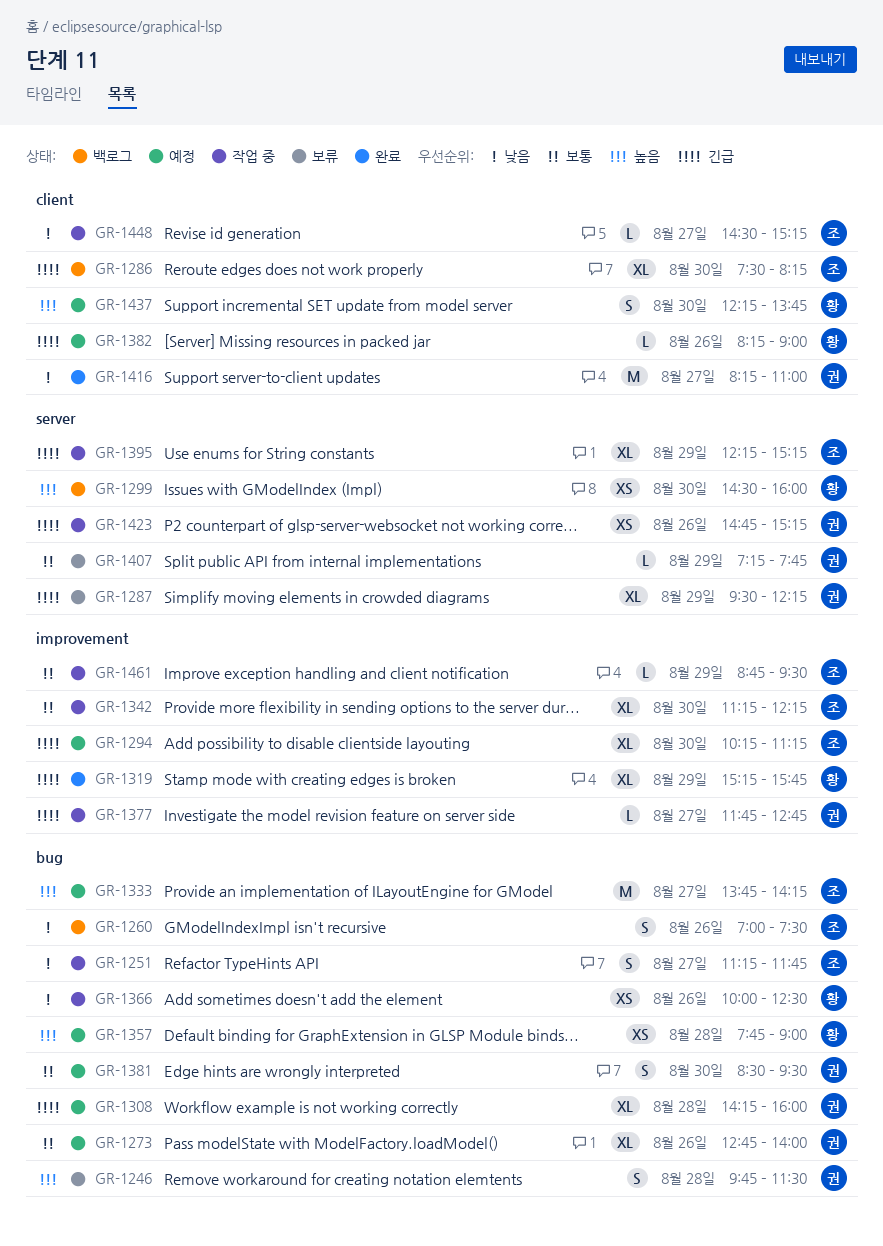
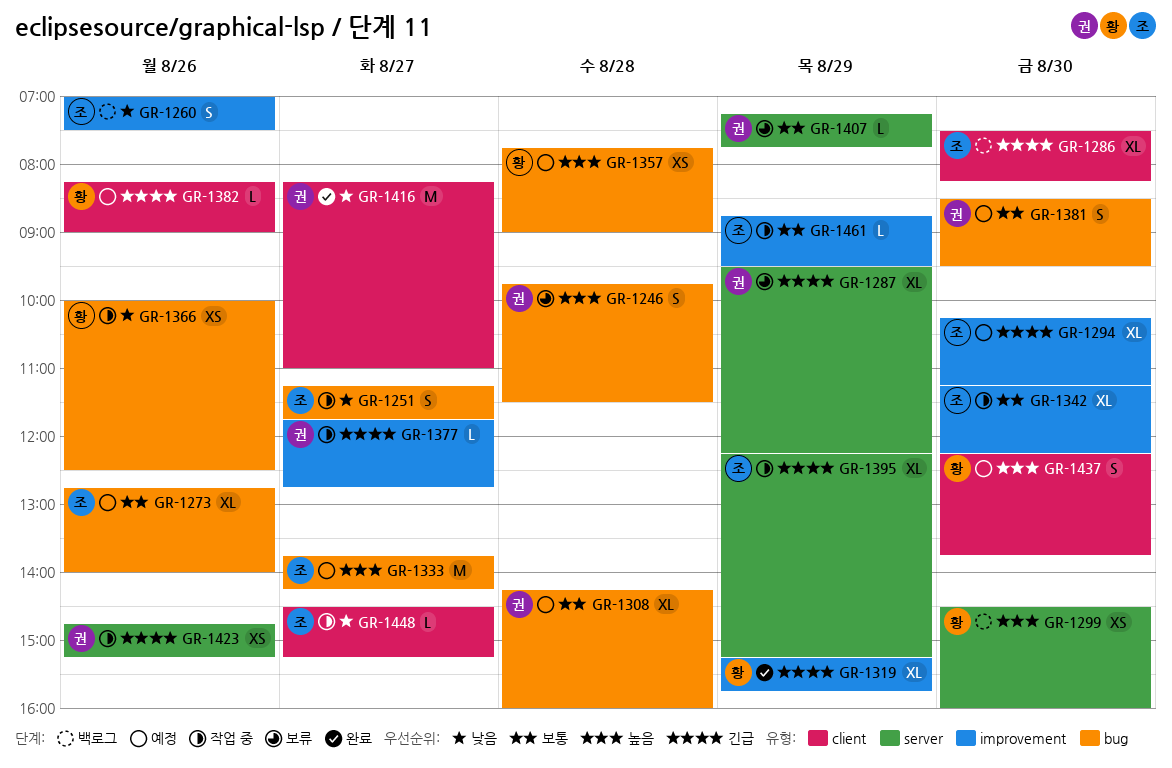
GR-1260, label: bug -> improvement
GR-1273, owner: 권 -> 조
GR-1308, priority: 긴급 -> 보통

